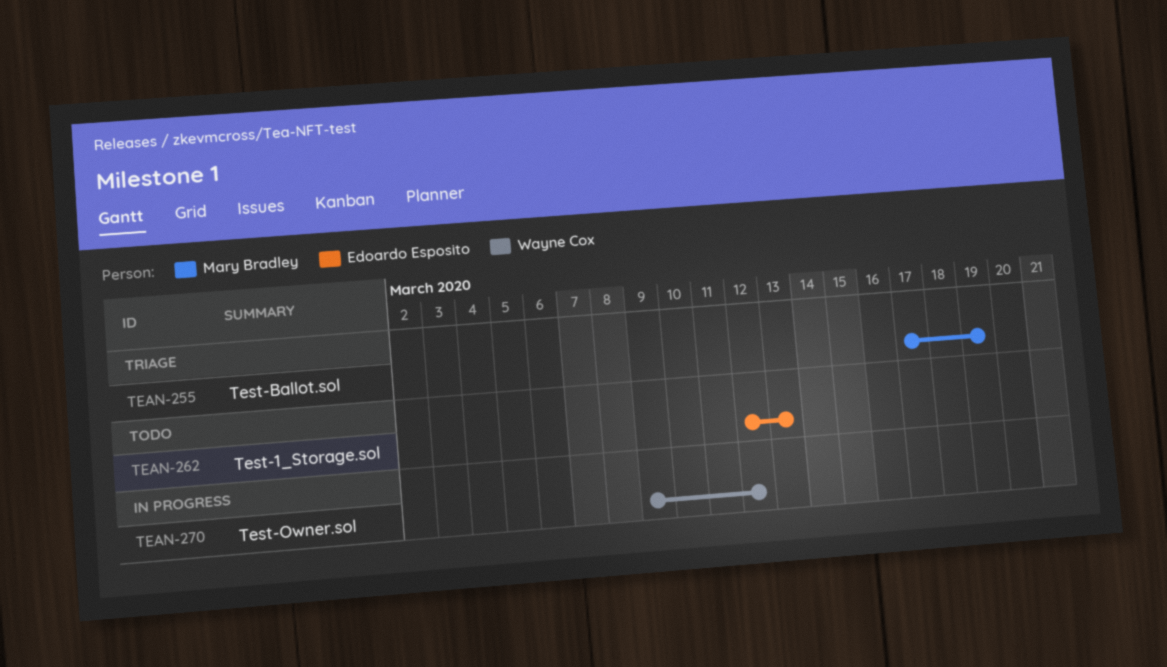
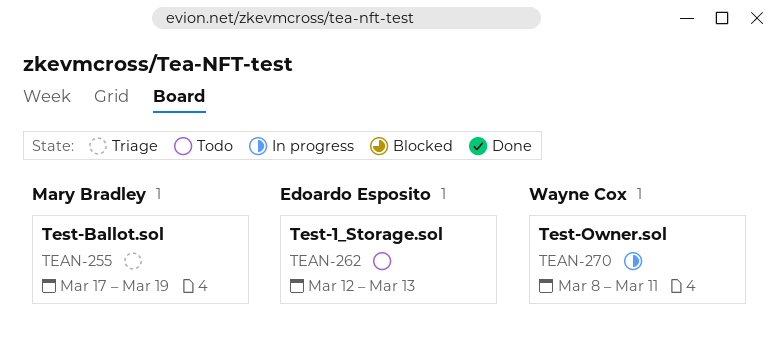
TEAN-270, start: Mar 9 -> Mar 8
TEAN-270, due: Mar 12 -> Mar 11

